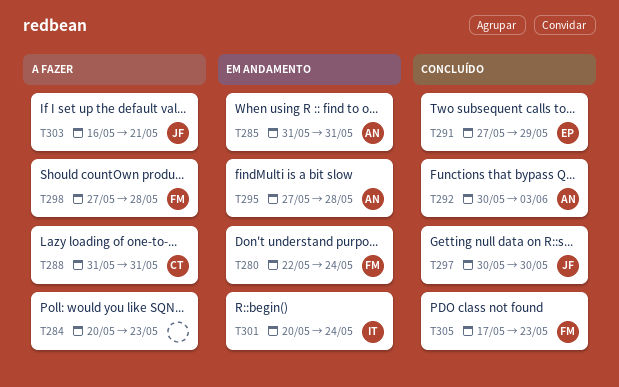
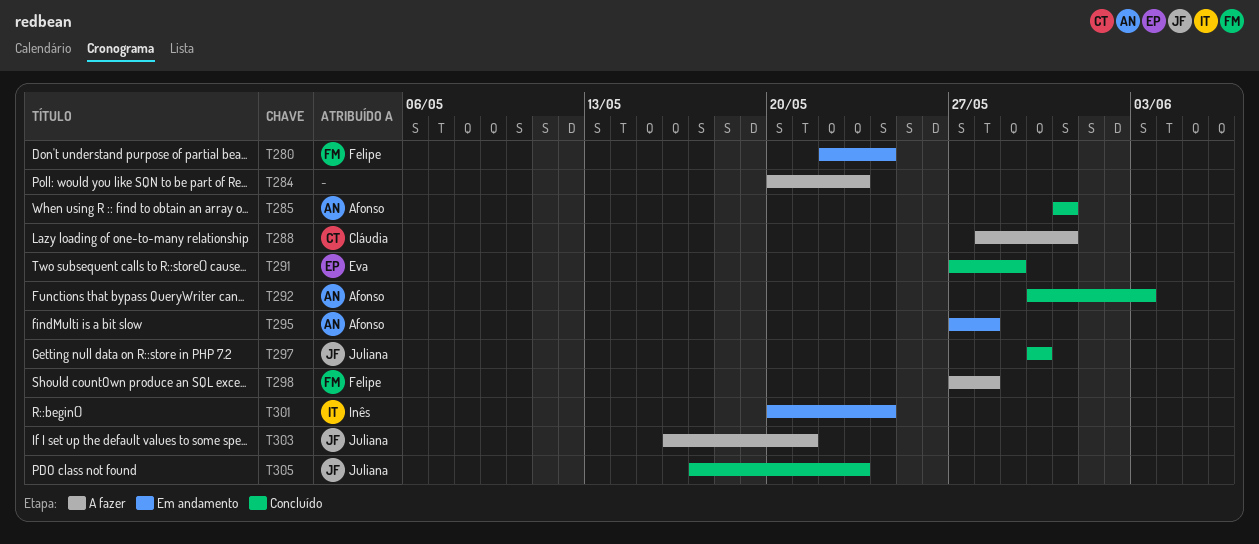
T285, status: Em andamento -> Concluído
T288, start: May 31 -> May 28
T305, owner: Felipe -> Juliana

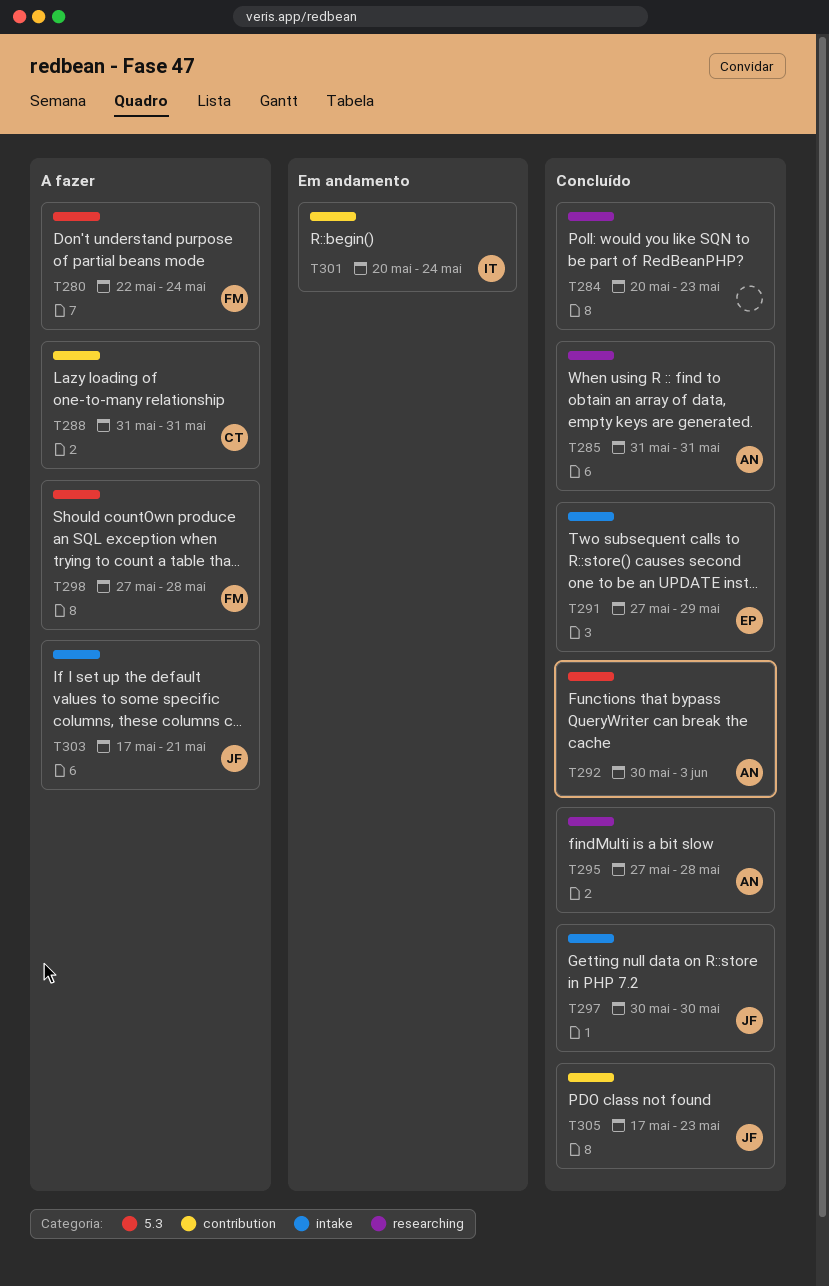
T280, status: Em andamento -> A fazer
T284, status: A fazer -> Concluído
T288, start: May 28 -> May 31
T295, status: Em andamento -> Concluído
T303, start: May 16 -> May 17

